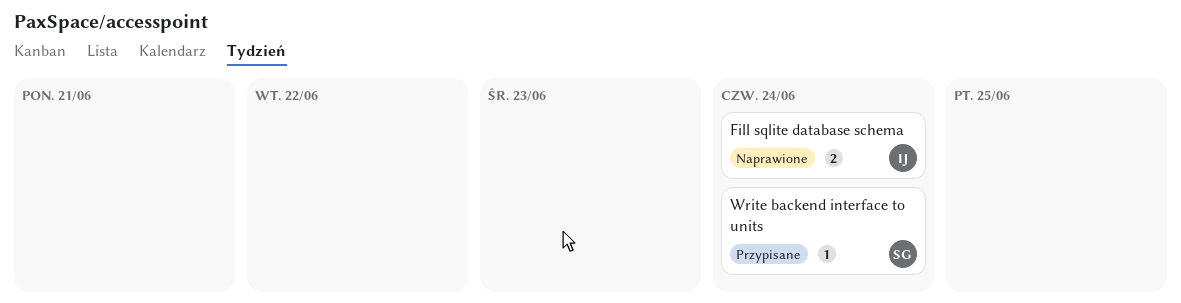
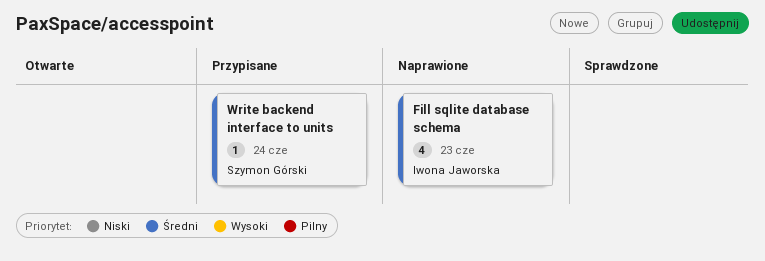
Fill sqlite database schema, estimate: 2 -> 4
Fill sqlite database schema, due: Jun 24 -> Jun 23

